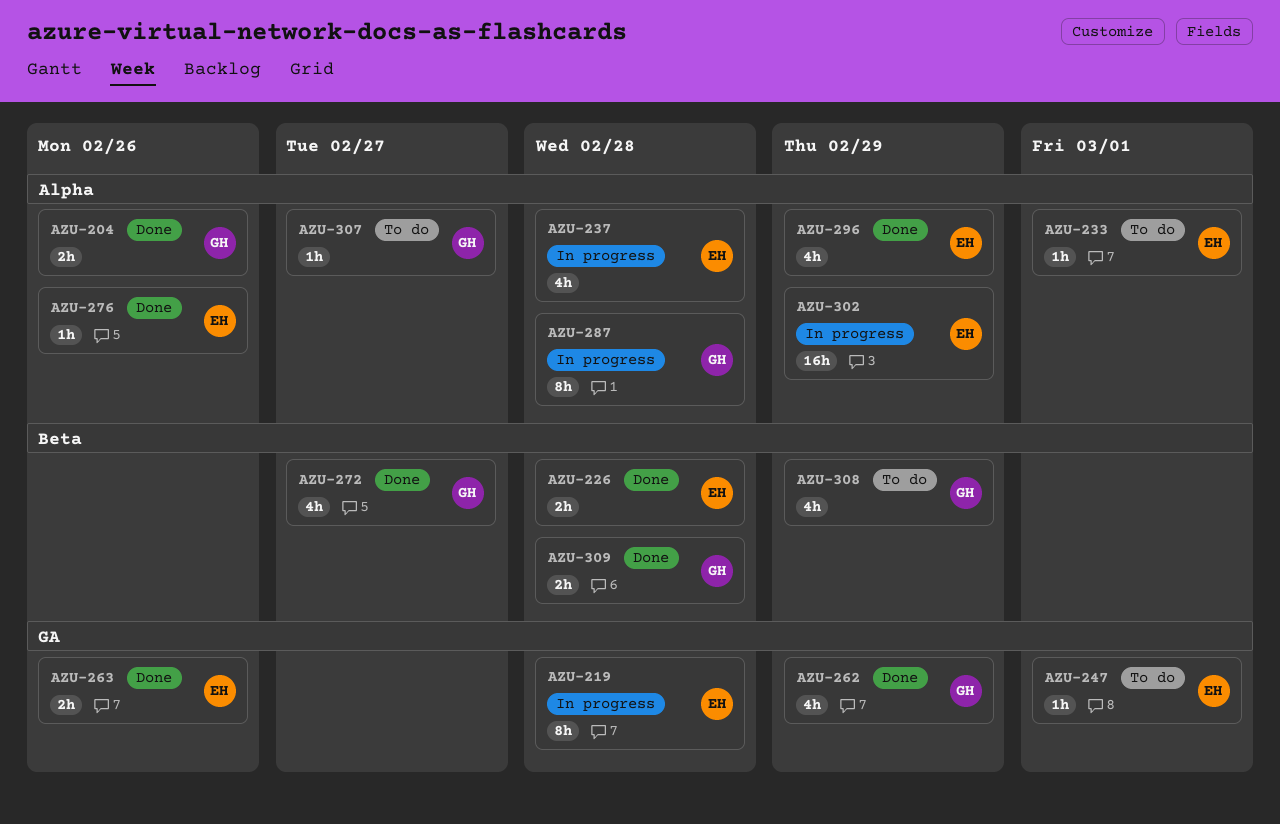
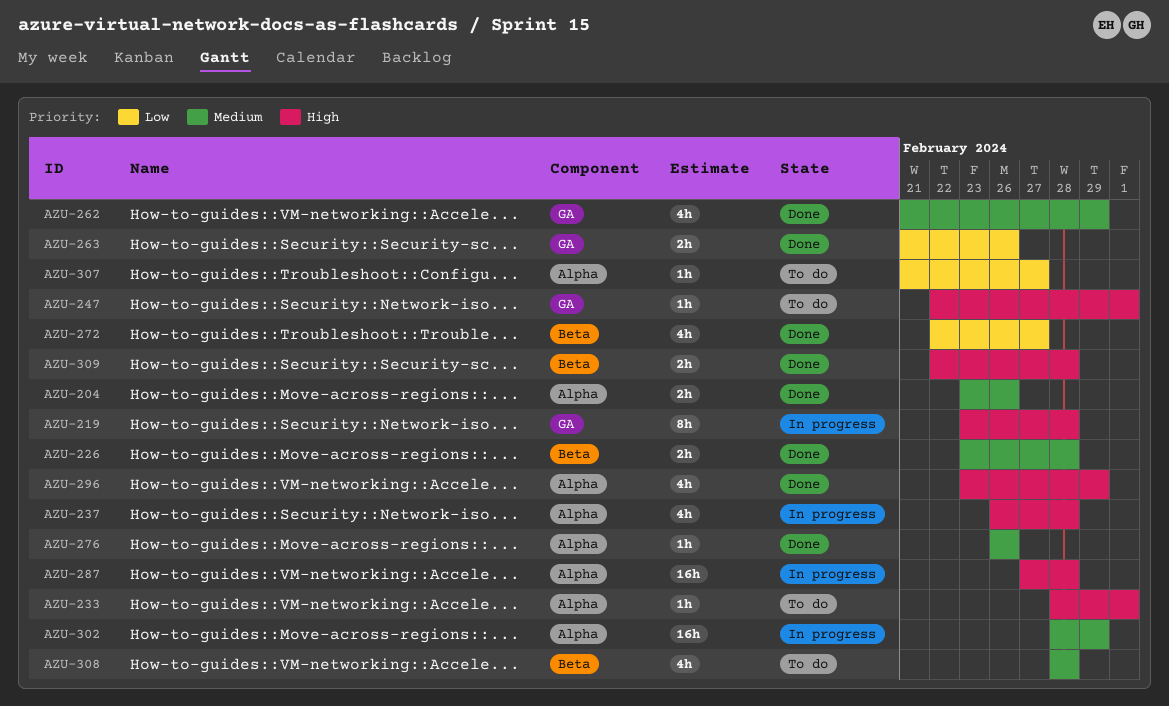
AZU-287, estimate: 8h -> 16h
AZU-308, due: Feb 29 -> Feb 28

